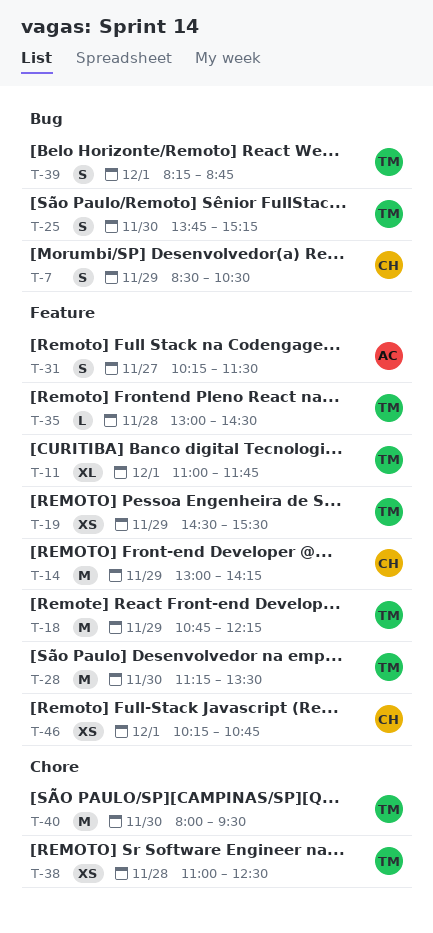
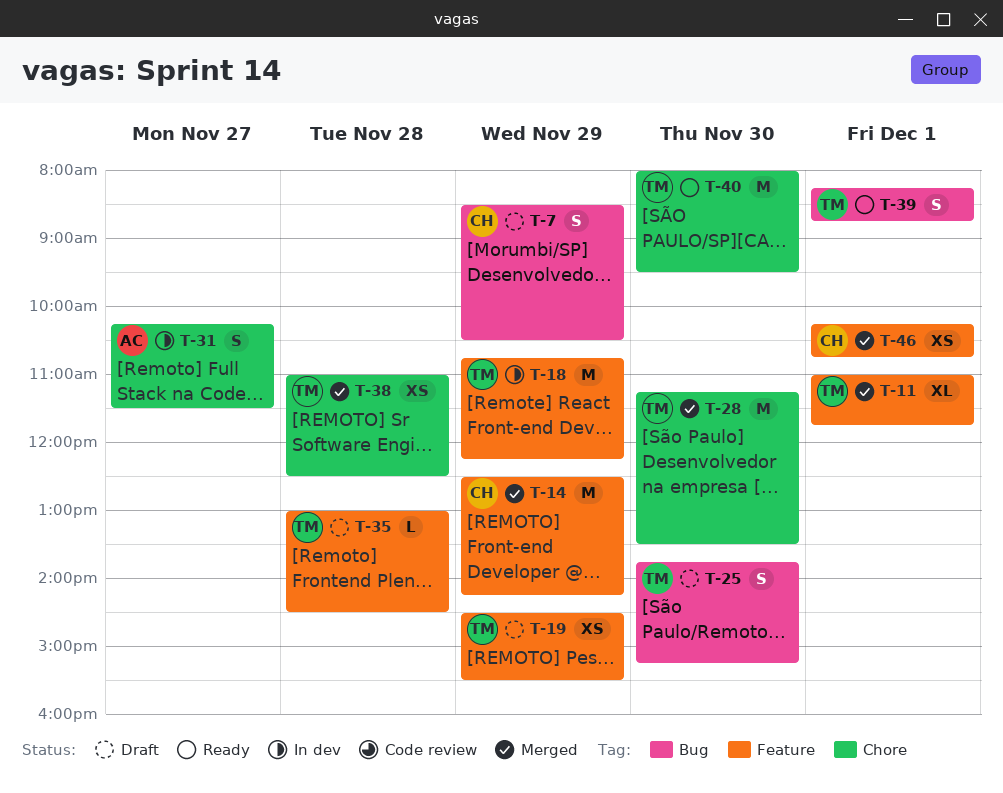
T-14, begins: 13:00 -> 12:30
T-28, label: Feature -> Chore
T-31, label: Feature -> Chore

